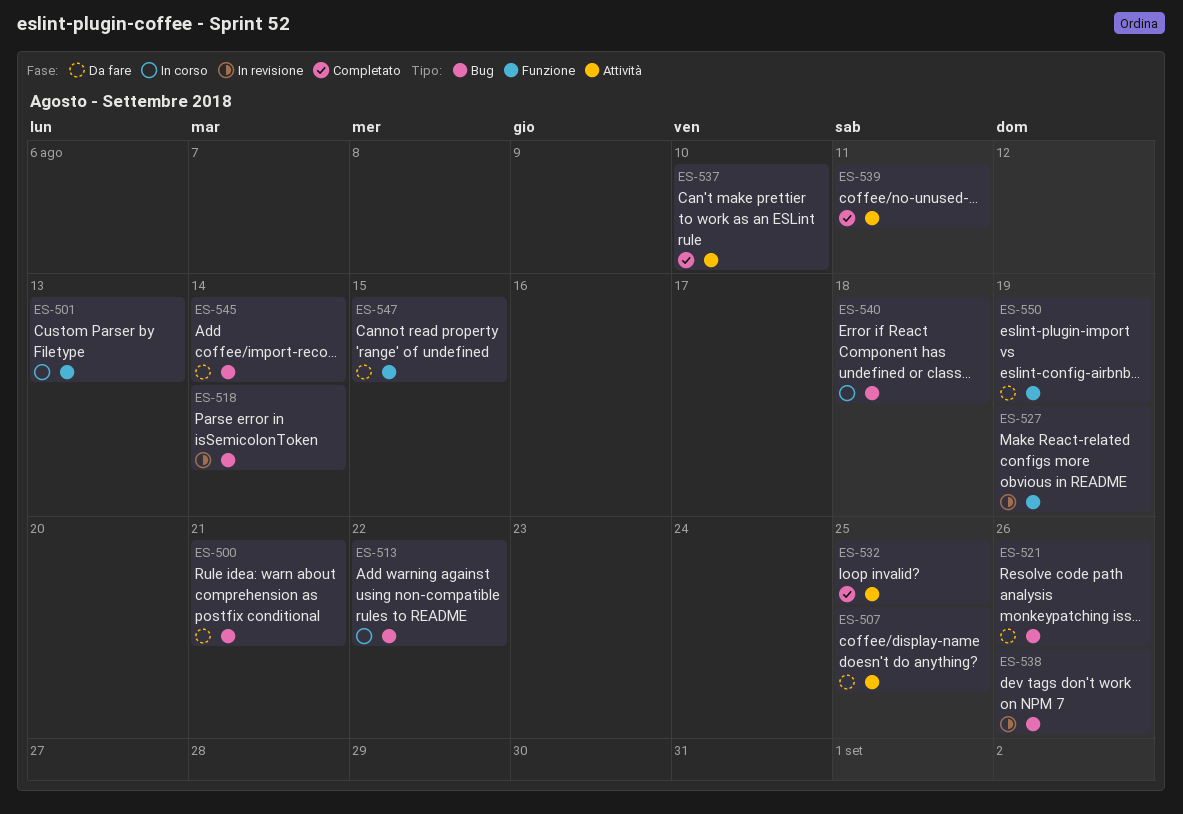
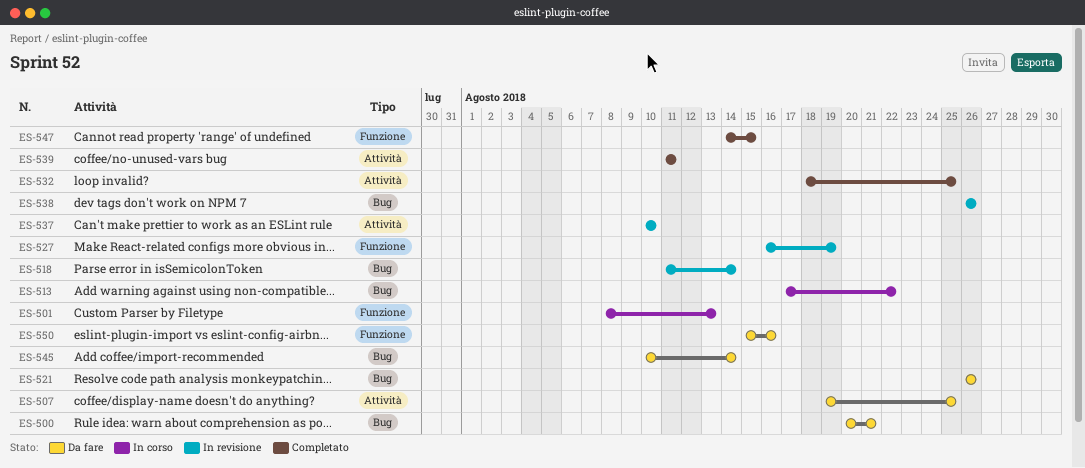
ES-537, status: Completato -> In revisione
ES-540: present -> none
ES-547, status: Da fare -> Completato
ES-550, due: Aug 19 -> Aug 16

